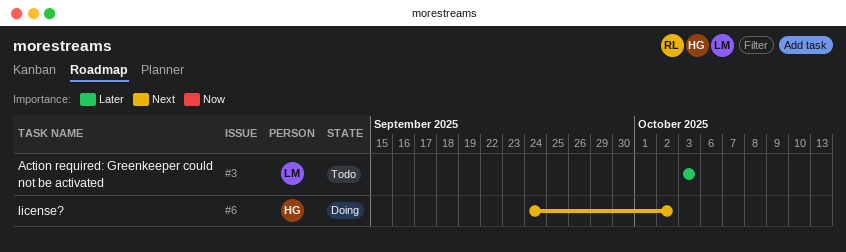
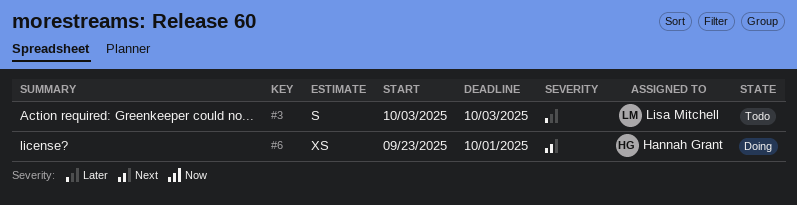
#6, start: Sep 24 -> Sep 23
#6, due: Oct 2 -> Oct 1

